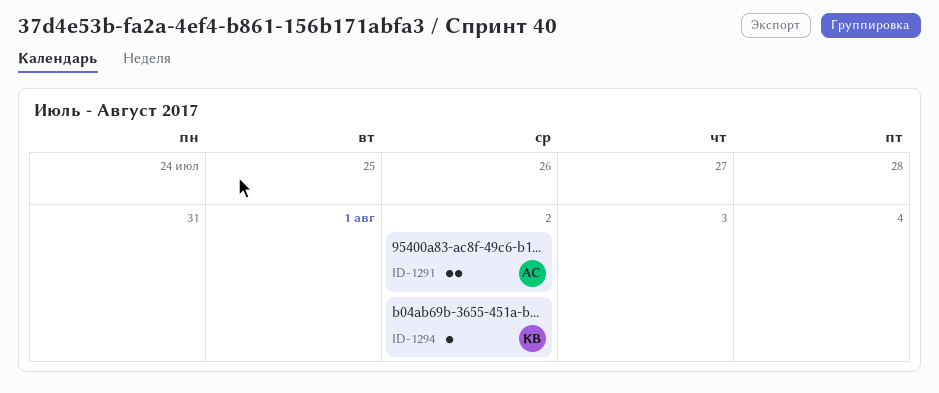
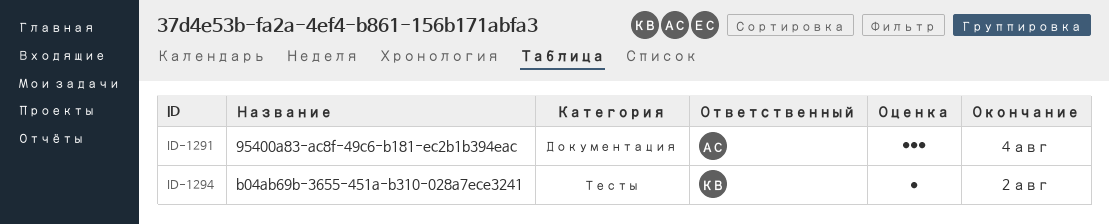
ID-1291, estimate: 2 -> 3
ID-1291, due: Aug 2 -> Aug 4

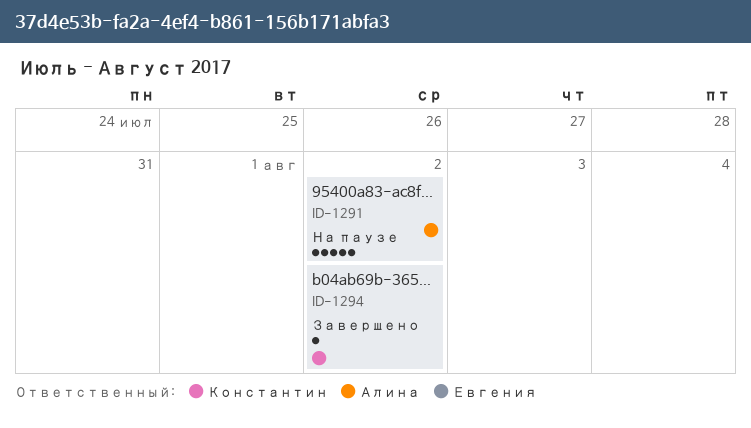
ID-1291, estimate: 3 -> 5
ID-1291, due: Aug 4 -> Aug 2

